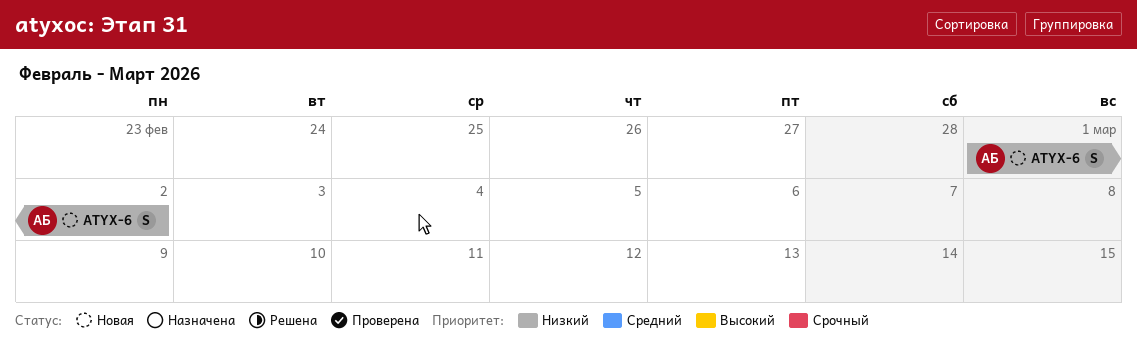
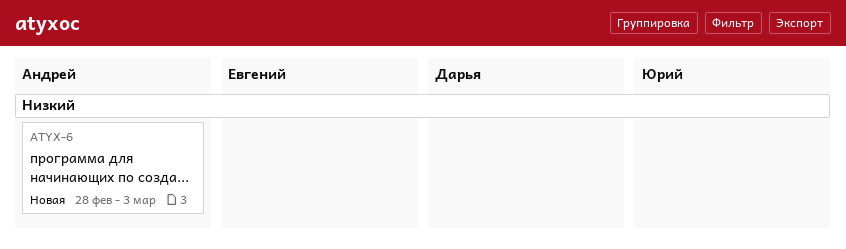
ATYX-6, start: Mar 1 -> Feb 28
ATYX-6, due: Mar 2 -> Mar 3

